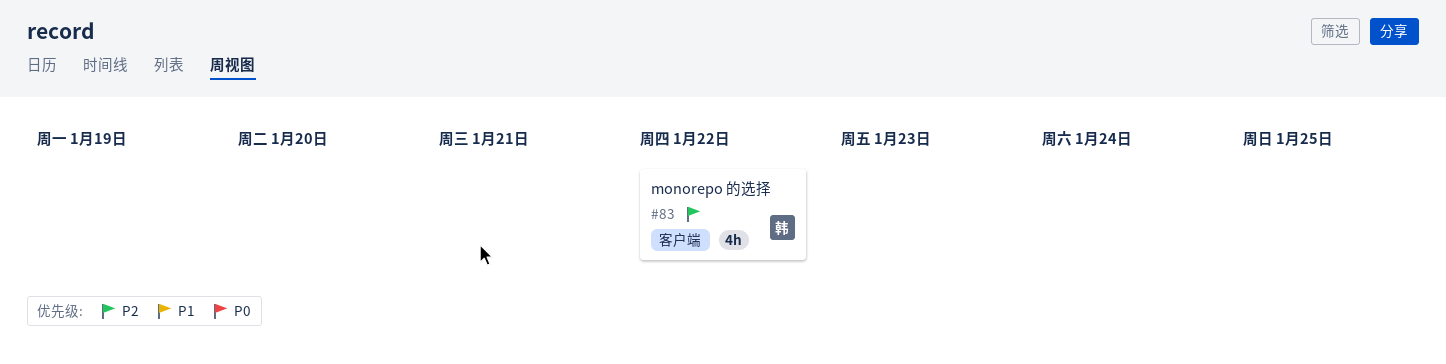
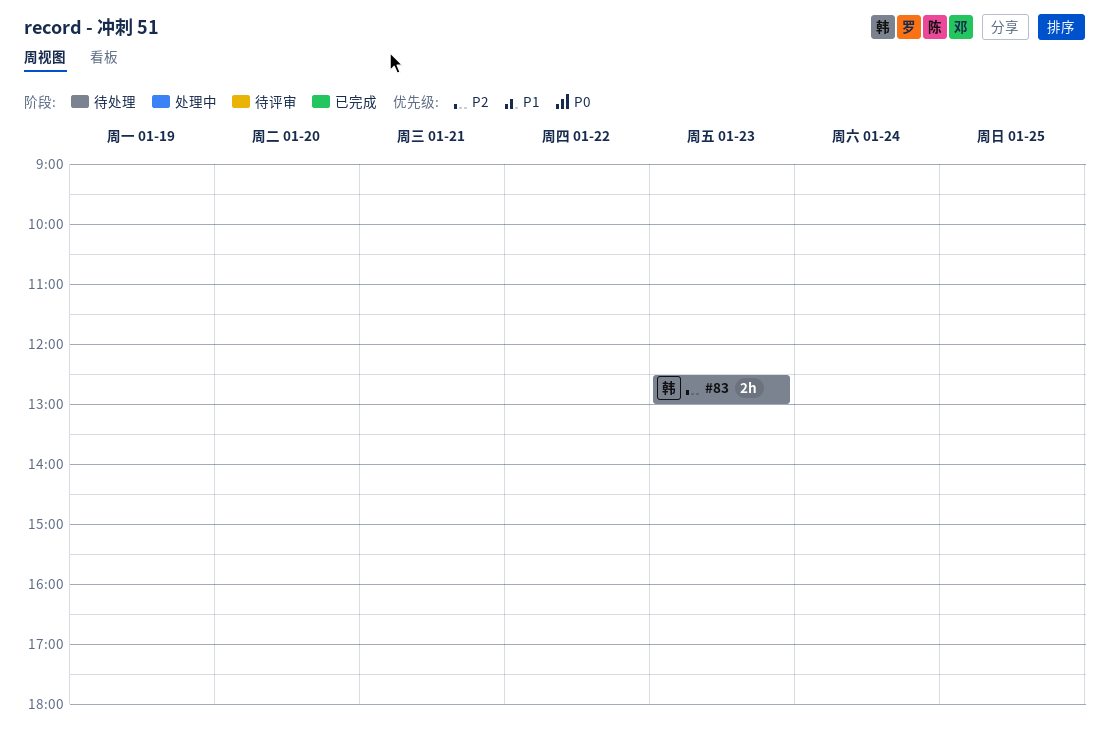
#83, estimate: 4h -> 2h
#83, day: Jan 22 -> Jan 23

